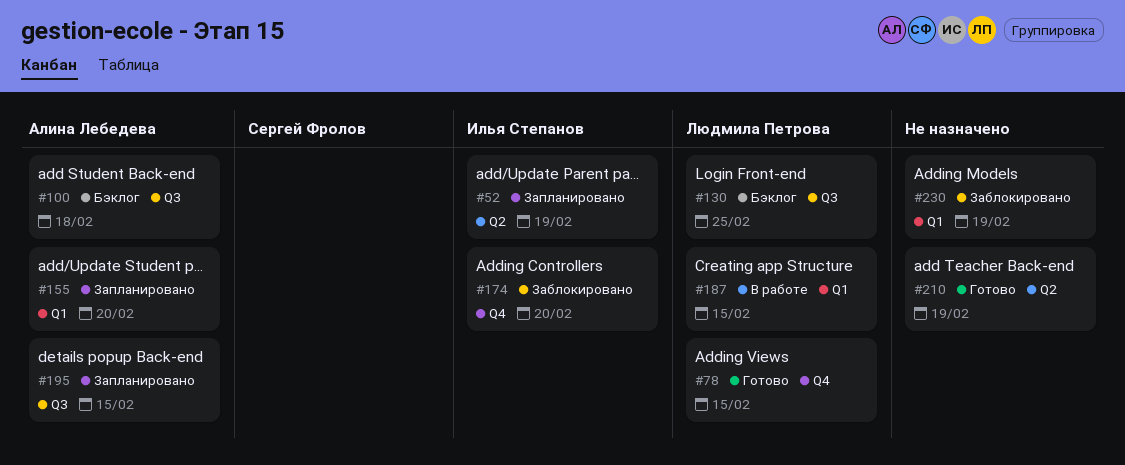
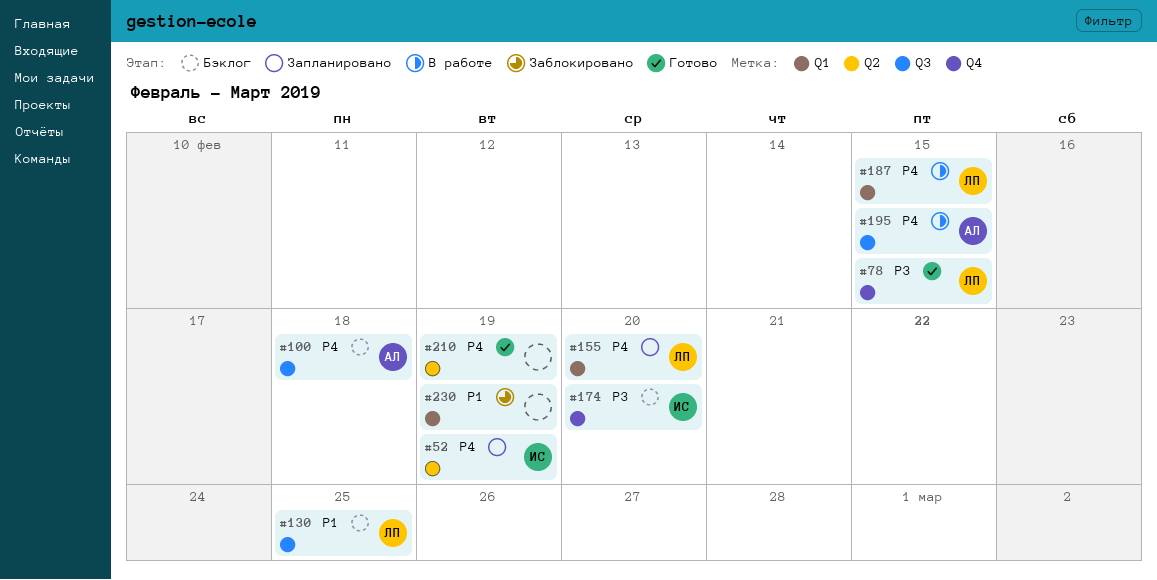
#155, owner: Алина Лебедева -> Людмила Петрова
#174, status: Заблокировано -> Бэклог
#195, status: Запланировано -> В работе

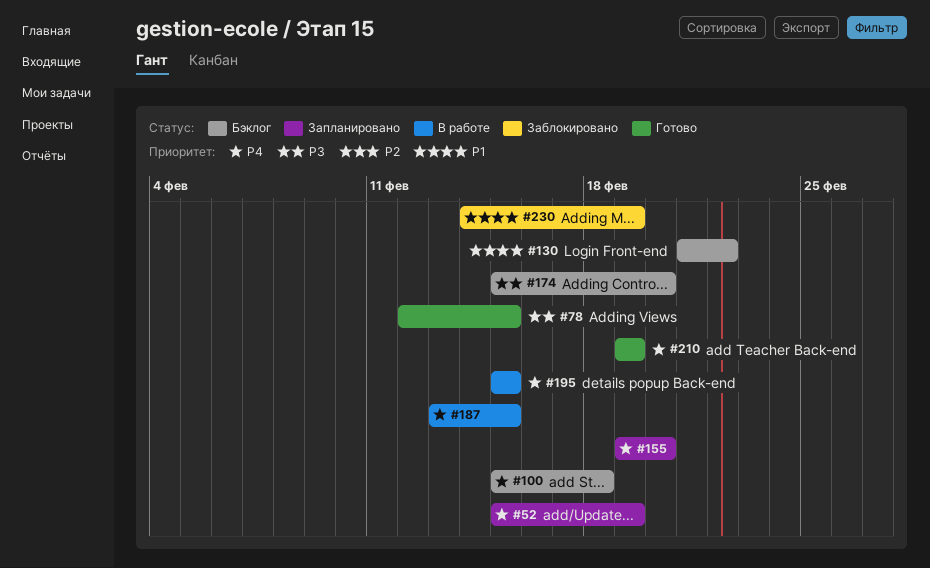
#130, due: Feb 25 -> Feb 22

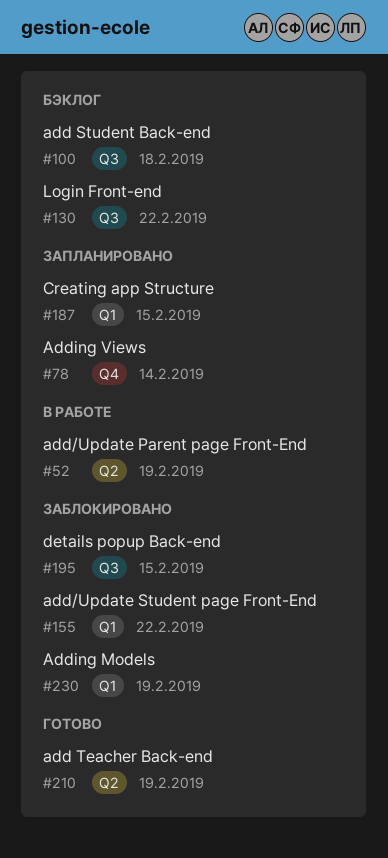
#52, status: Запланировано -> В работе
#78, status: Готово -> Запланировано
#78, due: Feb 15 -> Feb 14
#155, status: Запланировано -> Заблокировано
#155, due: Feb 20 -> Feb 22
#174: present -> none
#187, status: В работе -> Запланировано
#195, status: В работе -> Заблокировано

